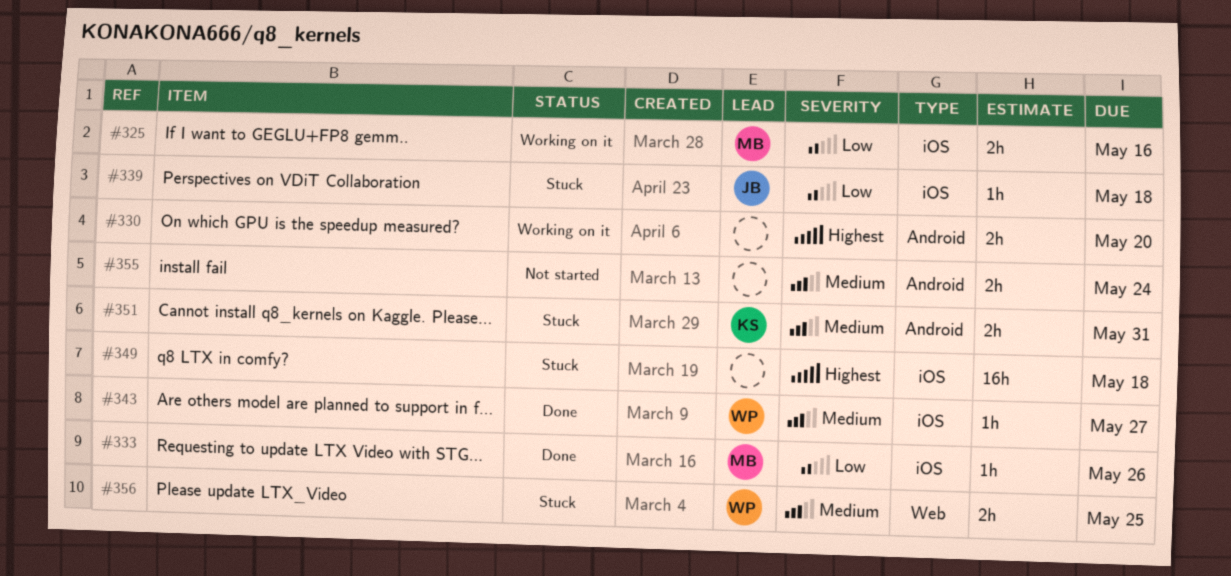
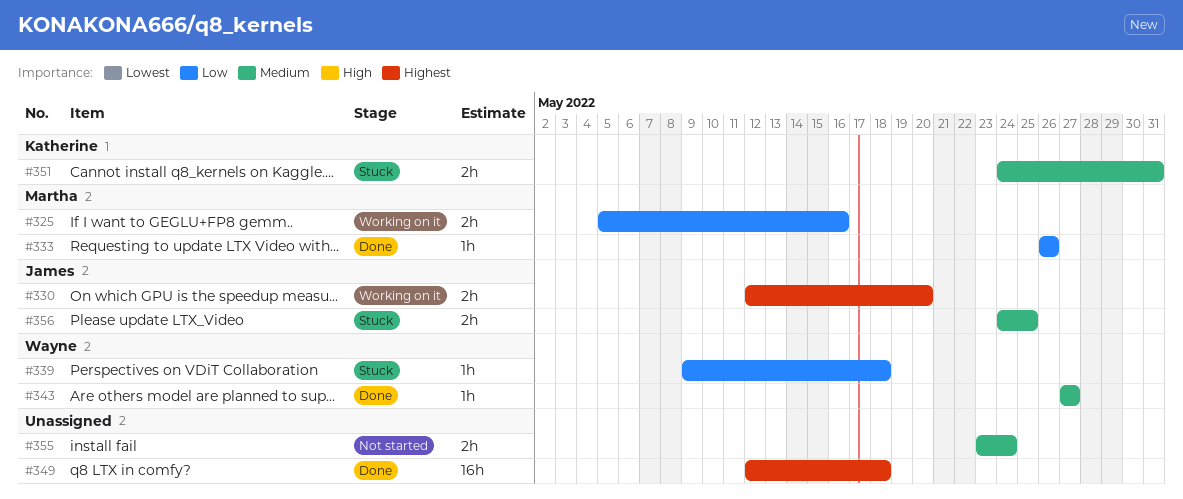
#330, owner: none -> James
#339, owner: James -> Wayne
#349, status: Stuck -> Done
#356, owner: Wayne -> James

